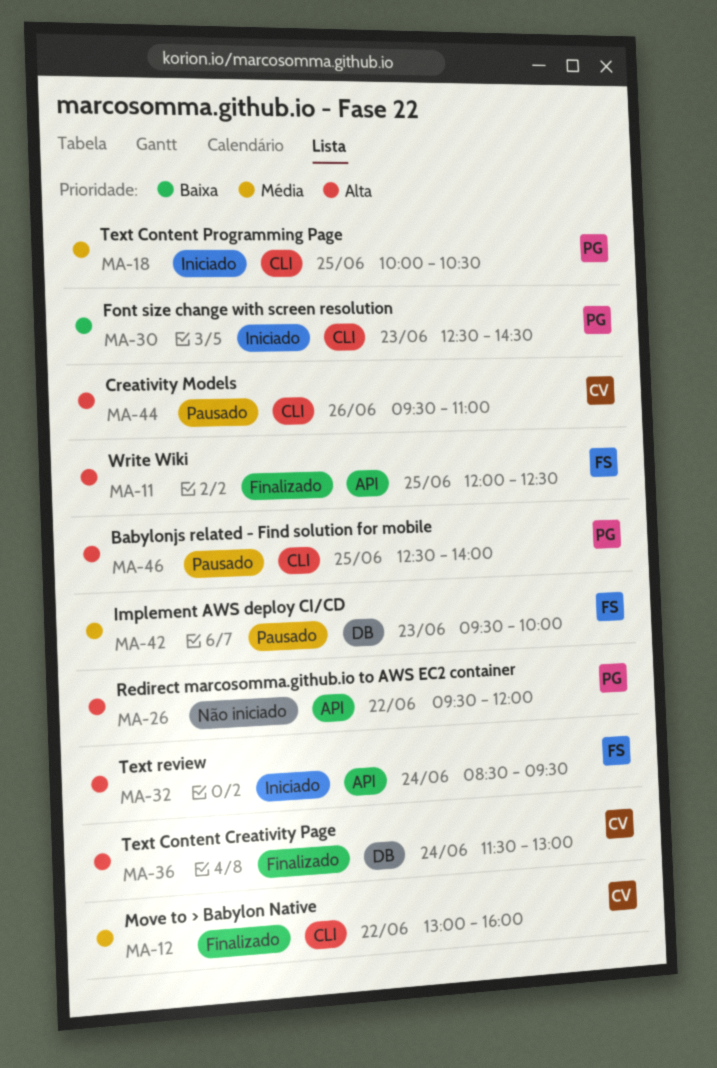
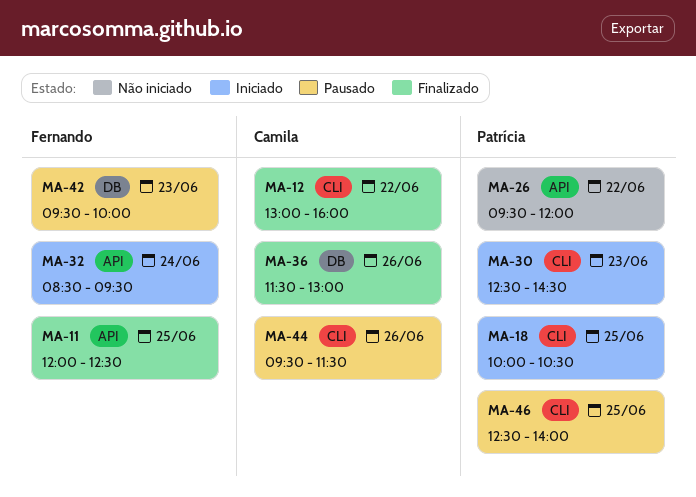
MA-36, day: Jun 24 -> Jun 26
MA-44, ends: 11:00 -> 11:30

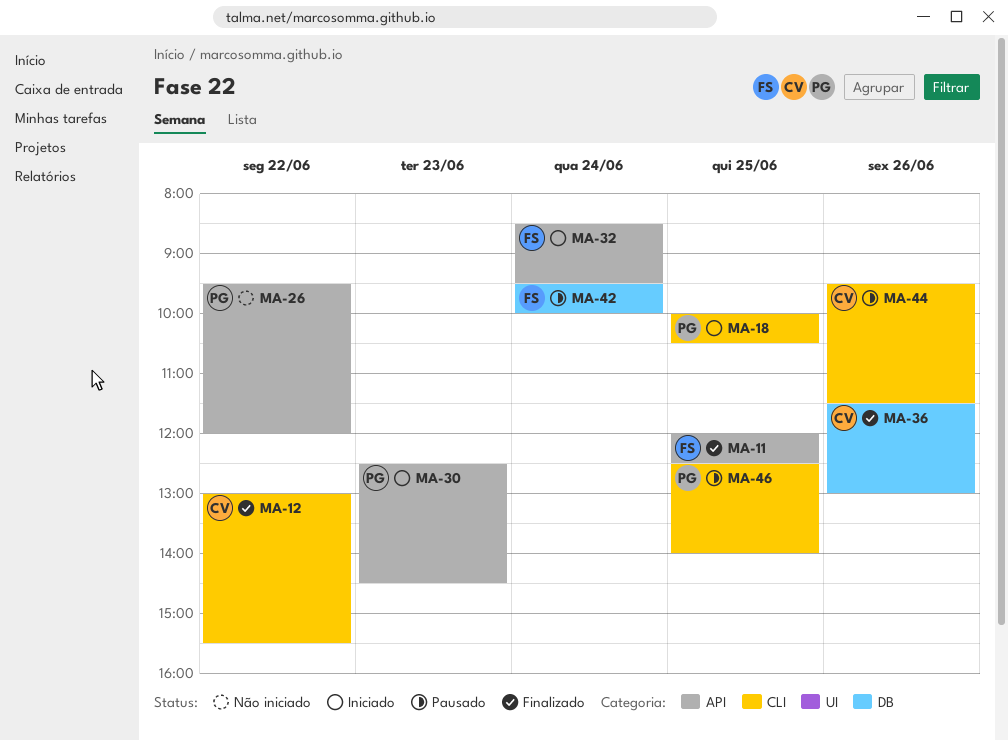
MA-12, ends: 16:00 -> 15:30
MA-30, label: CLI -> API
MA-42, day: Jun 23 -> Jun 24

